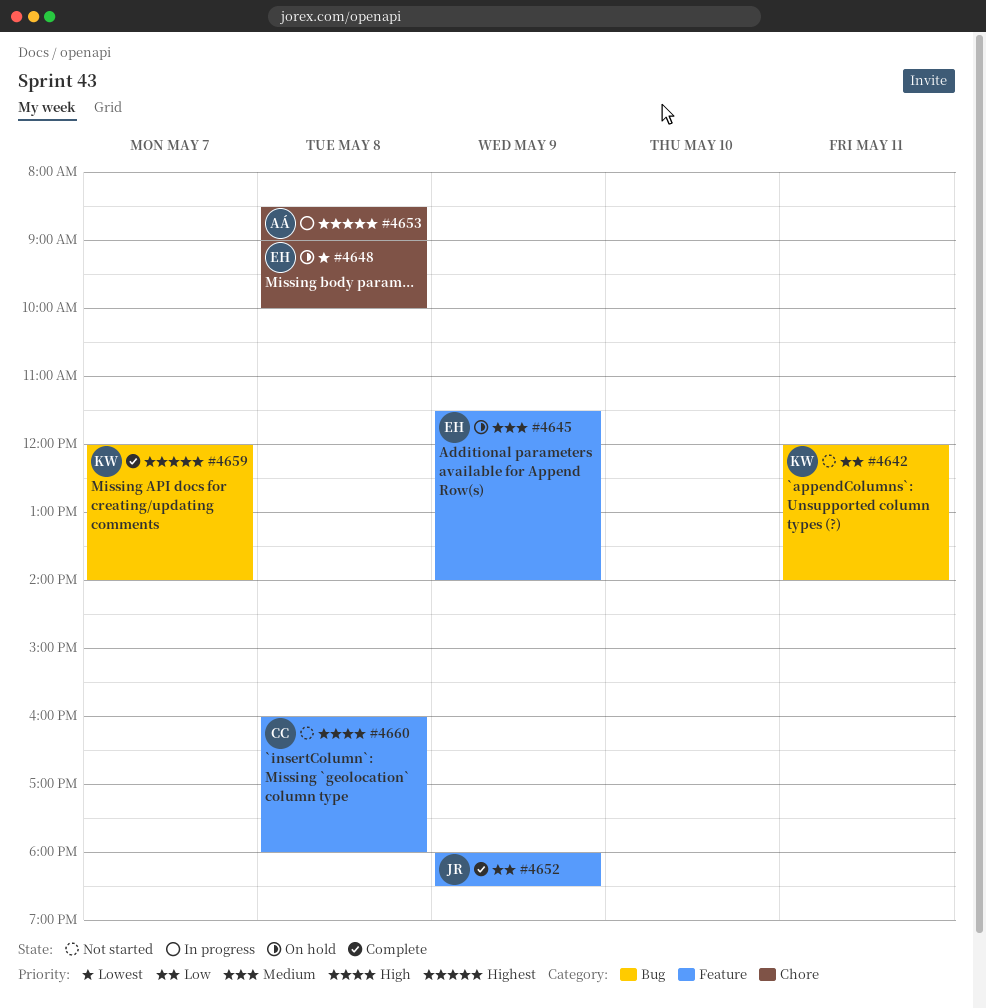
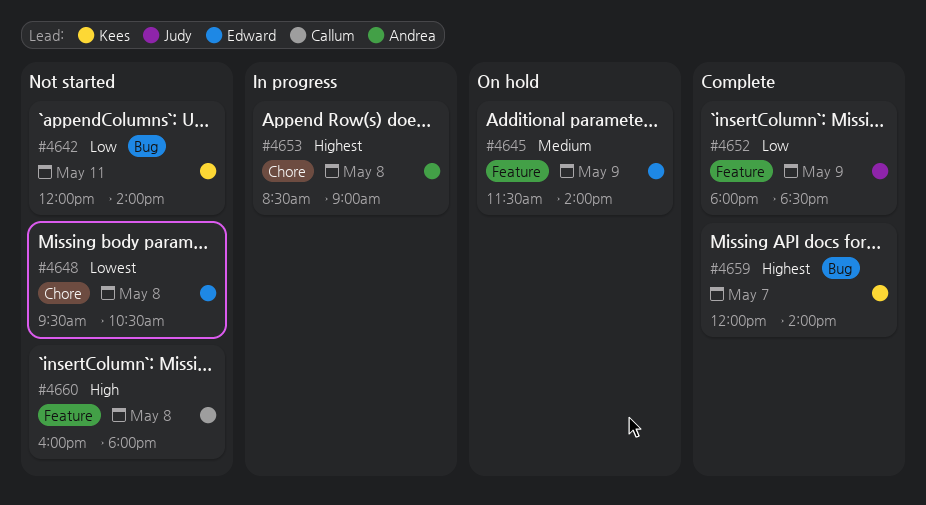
#4648, status: On hold -> Not started
#4648, begins: 09:00 -> 09:30
#4648, ends: 10:00 -> 10:30

